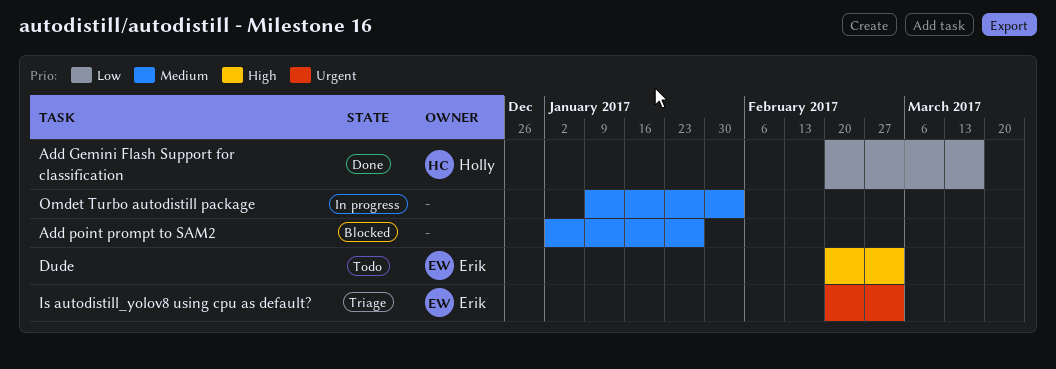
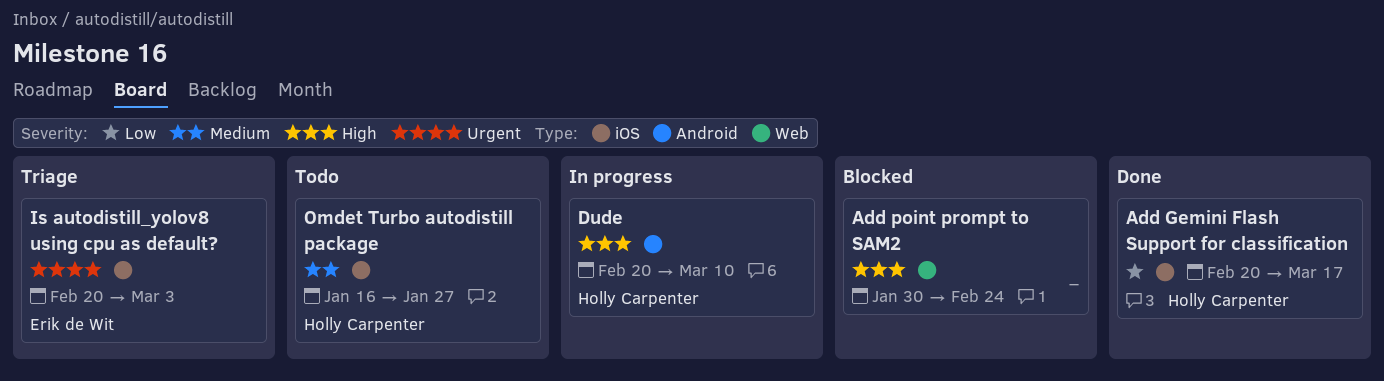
Add point prompt to SAM2, priority: Medium -> High
Add point prompt to SAM2, start: Jan 2 -> Jan 30
Add point prompt to SAM2, due: Jan 27 -> Feb 24
Dude, status: Todo -> In progress
Dude, owner: Erik de Wit -> Holly Carpenter
Dude, due: Mar 3 -> Mar 10
Omdet Turbo autodistill package, status: In progress -> Todo
Omdet Turbo autodistill package, owner: none -> Holly Carpenter
Omdet Turbo autodistill package, start: Jan 9 -> Jan 16
Omdet Turbo autodistill package, due: Feb 3 -> Jan 27

